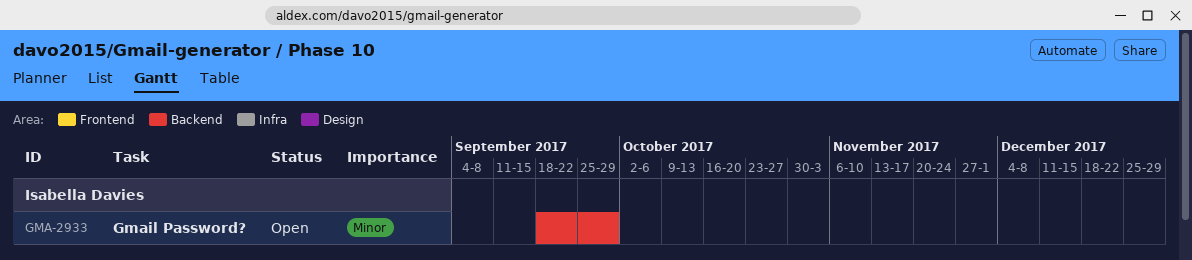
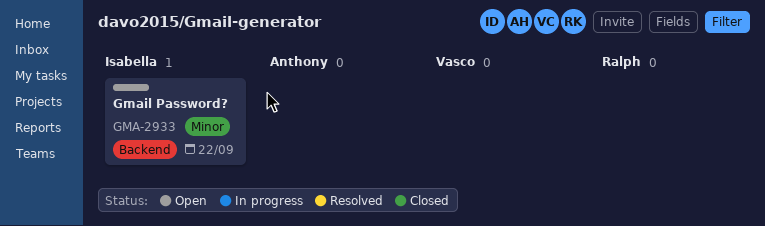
GMA-2933, due: Sep 29 -> Sep 22

